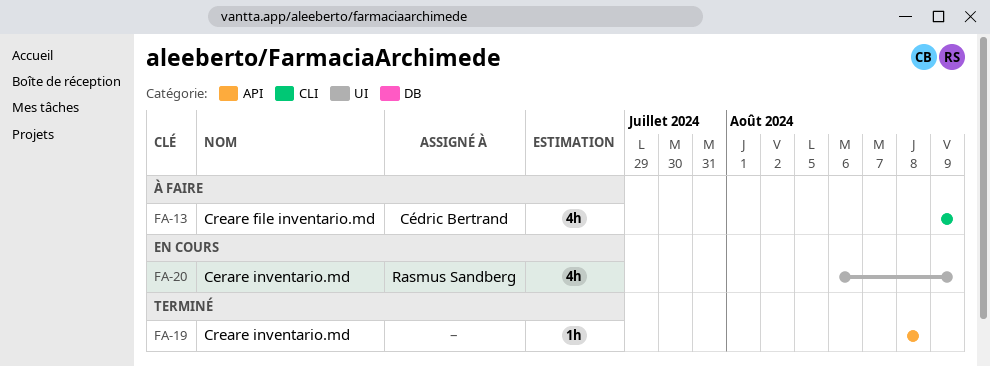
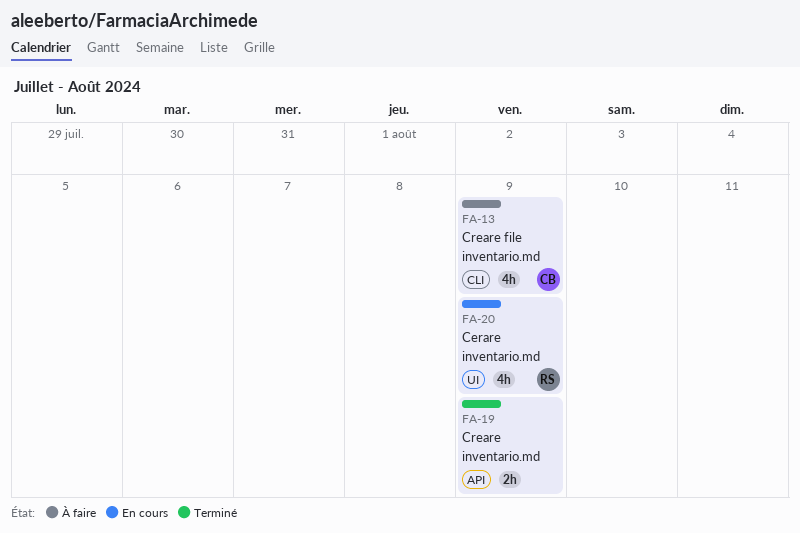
FA-19, estimate: 1h -> 2h
FA-19, due: Aug 8 -> Aug 9

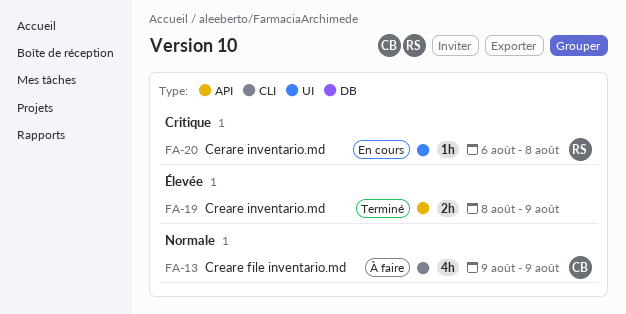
FA-20, estimate: 4h -> 1h
FA-20, due: Aug 9 -> Aug 8

